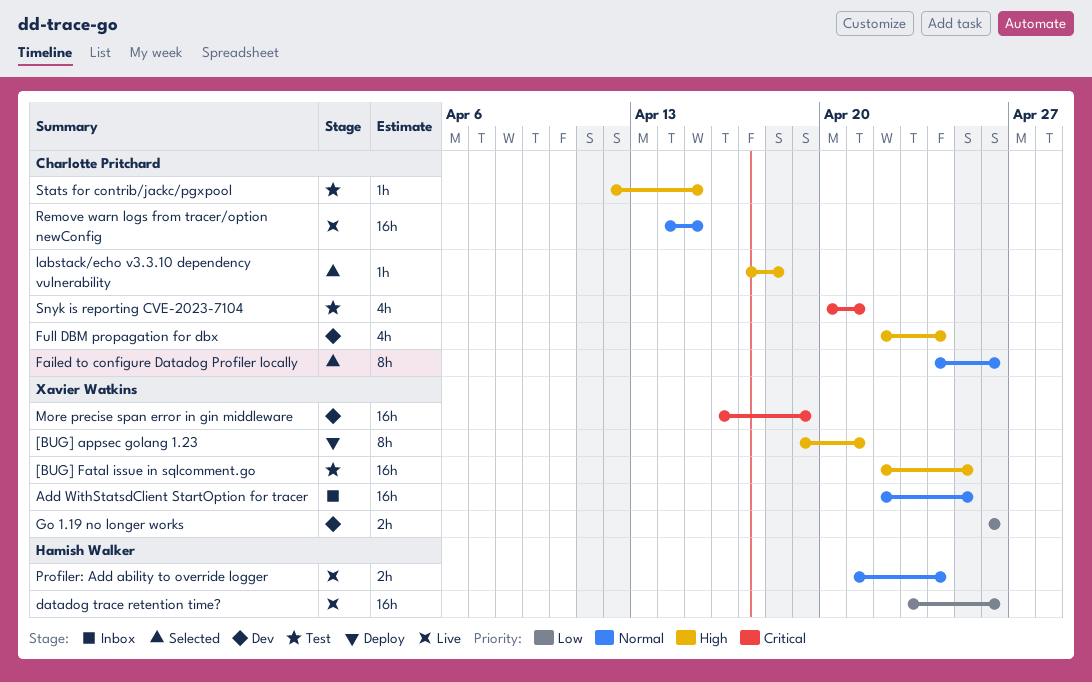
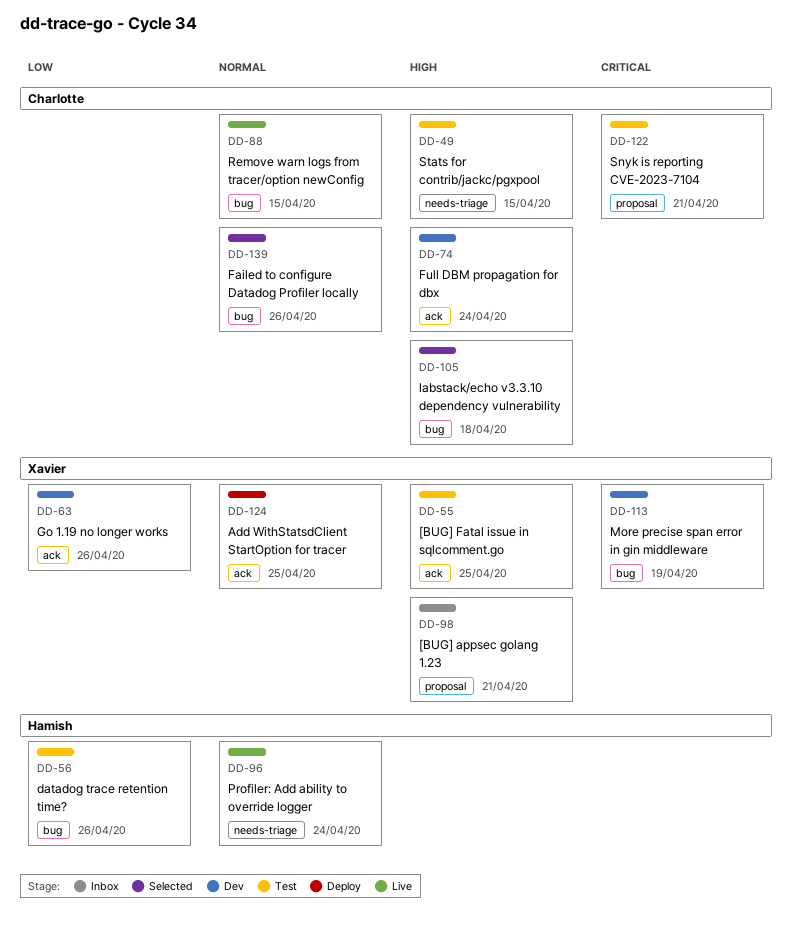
[BUG] appsec golang 1.23, status: Deploy -> Inbox
Add WithStatsdClient StartOption for tracer, status: Inbox -> Deploy
datadog trace retention time?, status: Live -> Test

